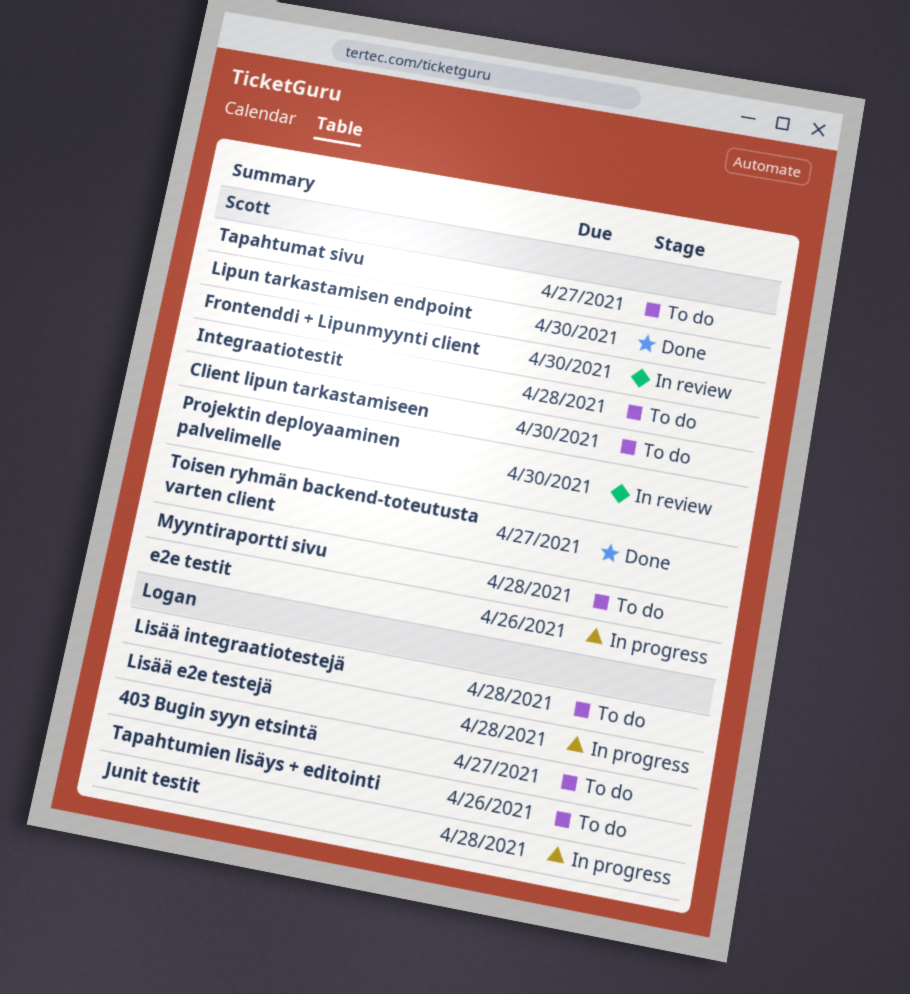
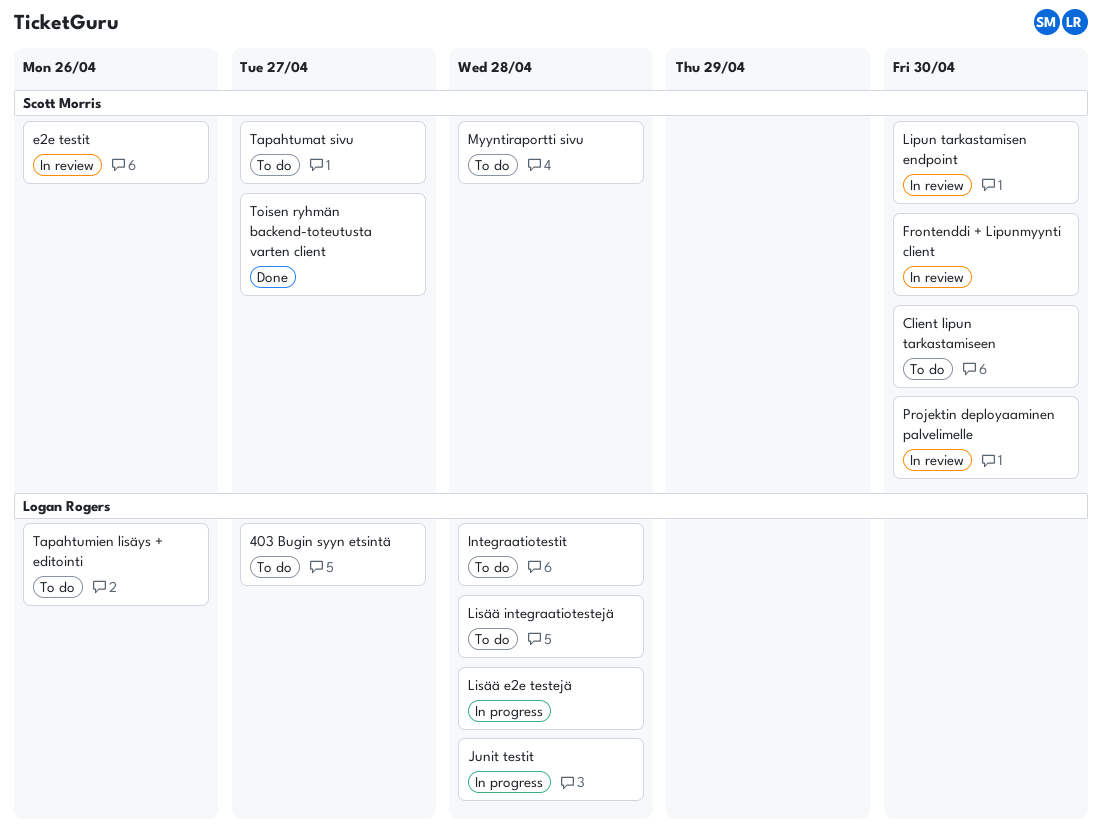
e2e testit, status: In progress -> In review
Integraatiotestit, owner: Scott Morris -> Logan Rogers
Lipun tarkastamisen endpoint, status: Done -> In review

